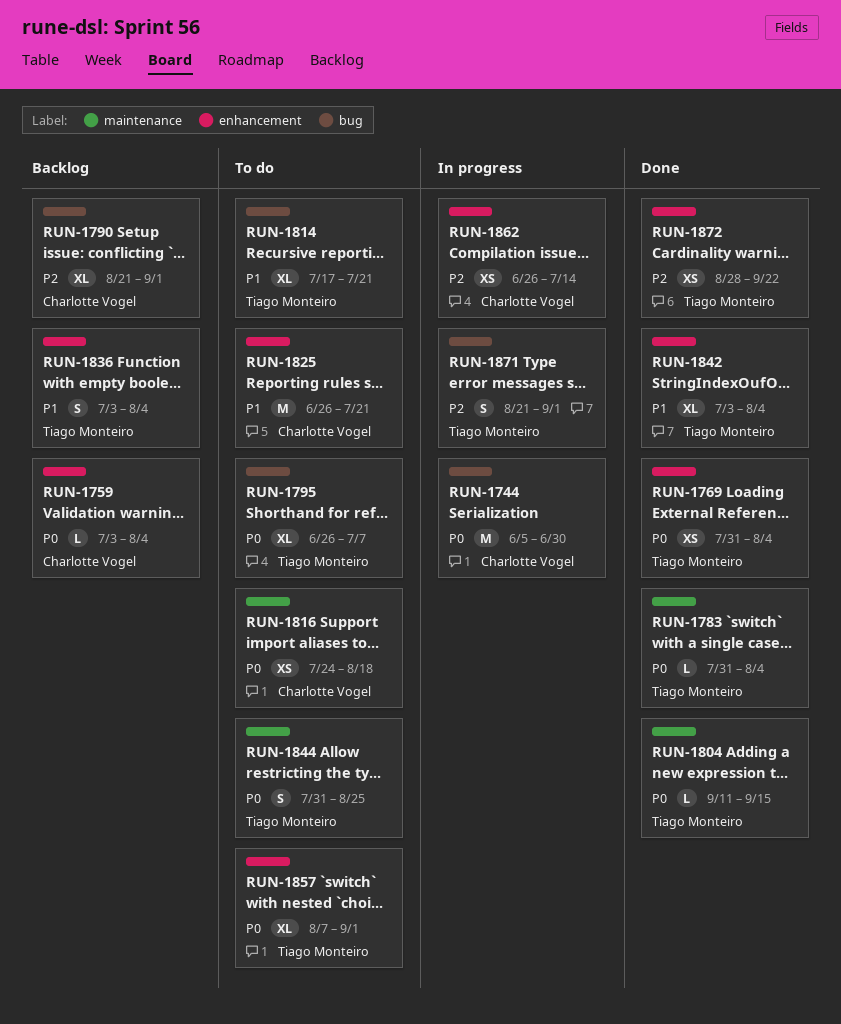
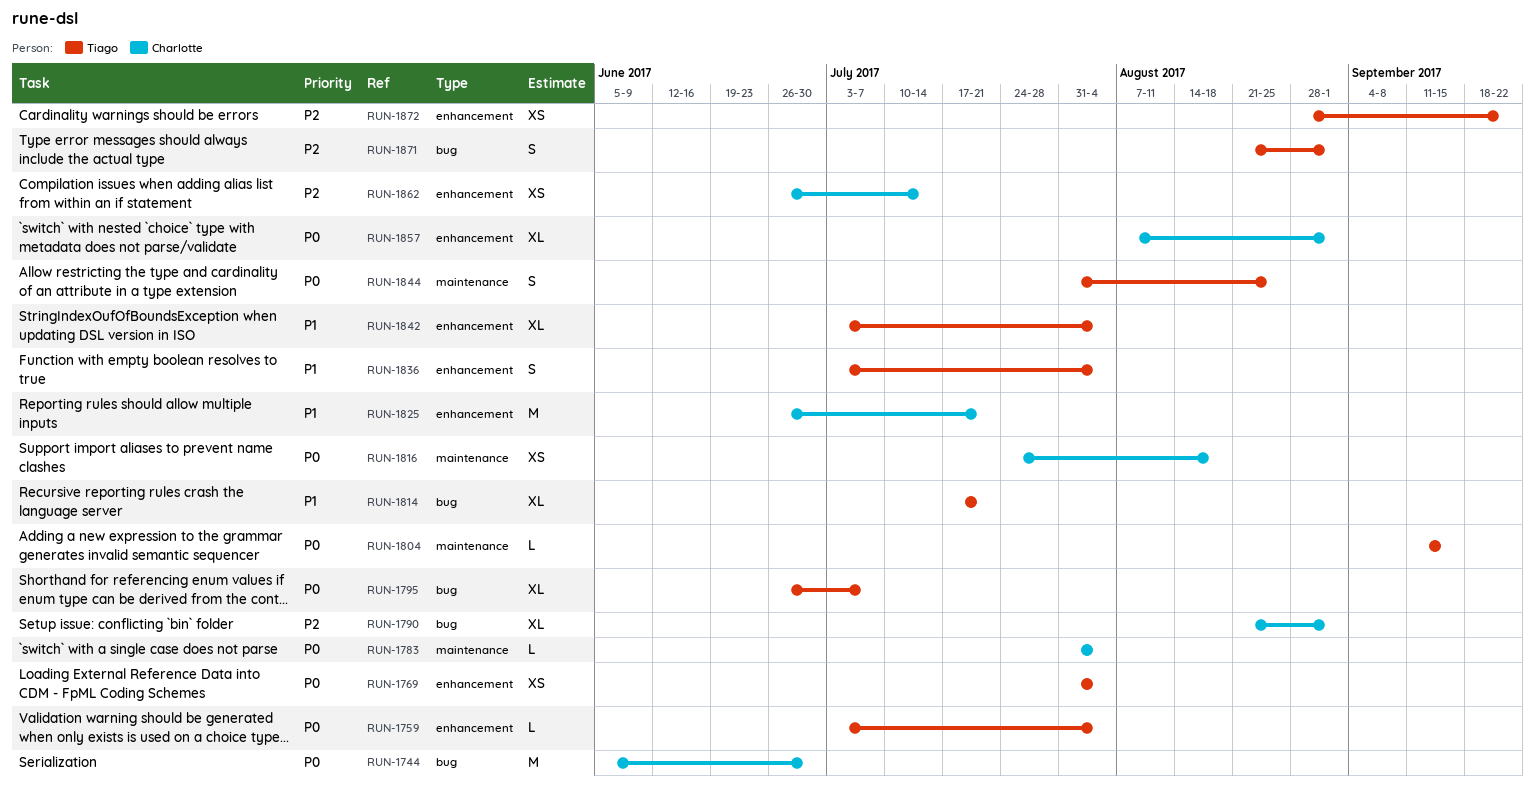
RUN-1759, owner: Charlotte Vogel -> Tiago Monteiro
RUN-1783, owner: Tiago Monteiro -> Charlotte Vogel
RUN-1857, owner: Tiago Monteiro -> Charlotte Vogel

